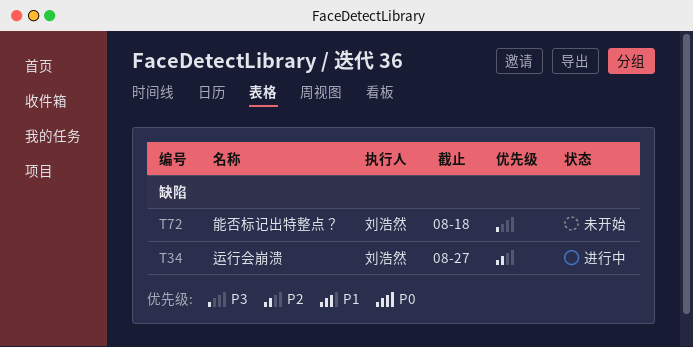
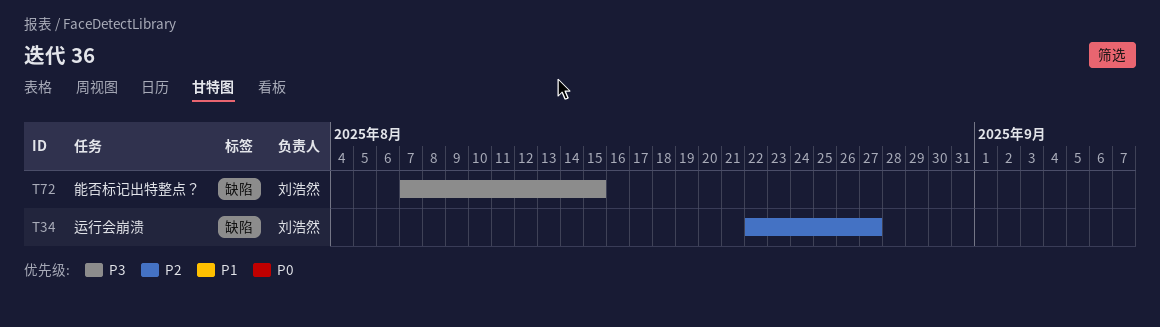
T72, due: Aug 18 -> Aug 15

